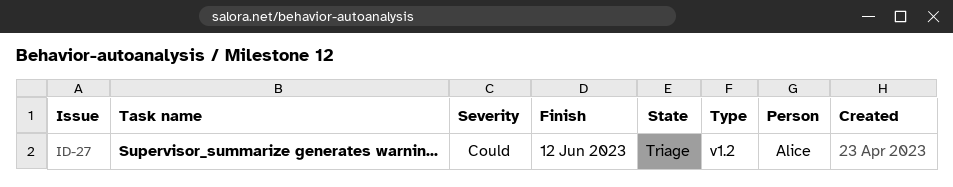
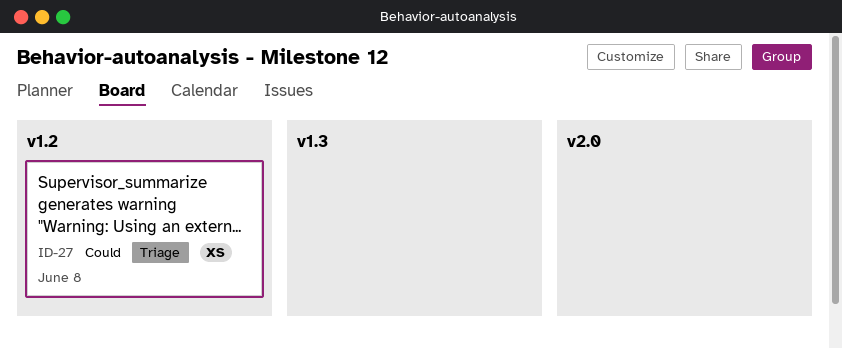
ID-27, due: Jun 12 -> Jun 8

